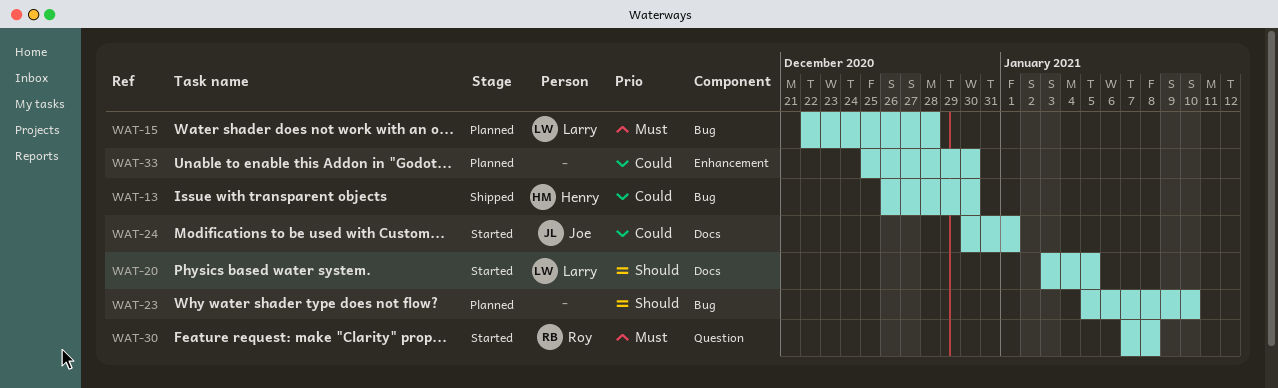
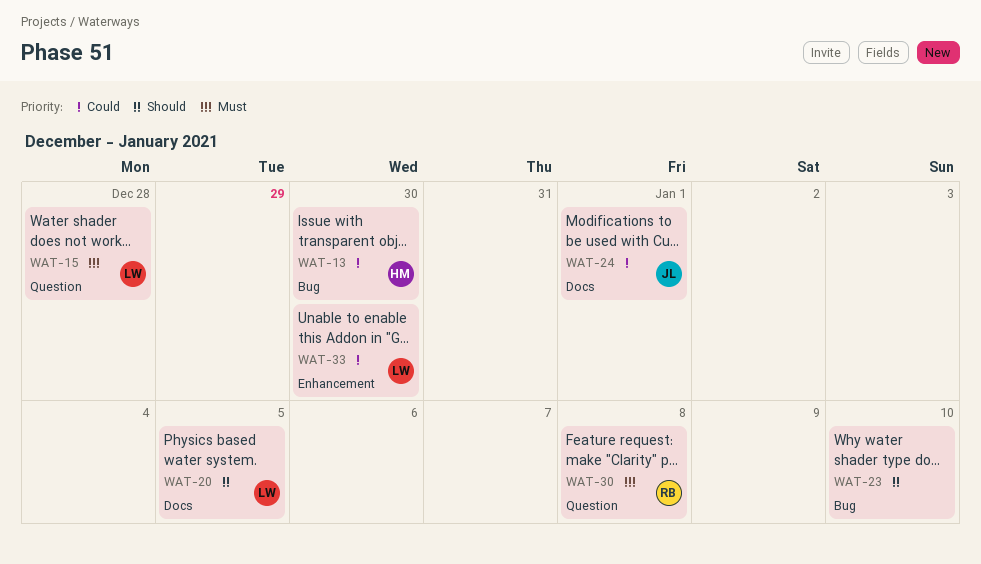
WAT-15, label: Bug -> Question
WAT-33, owner: none -> Larry

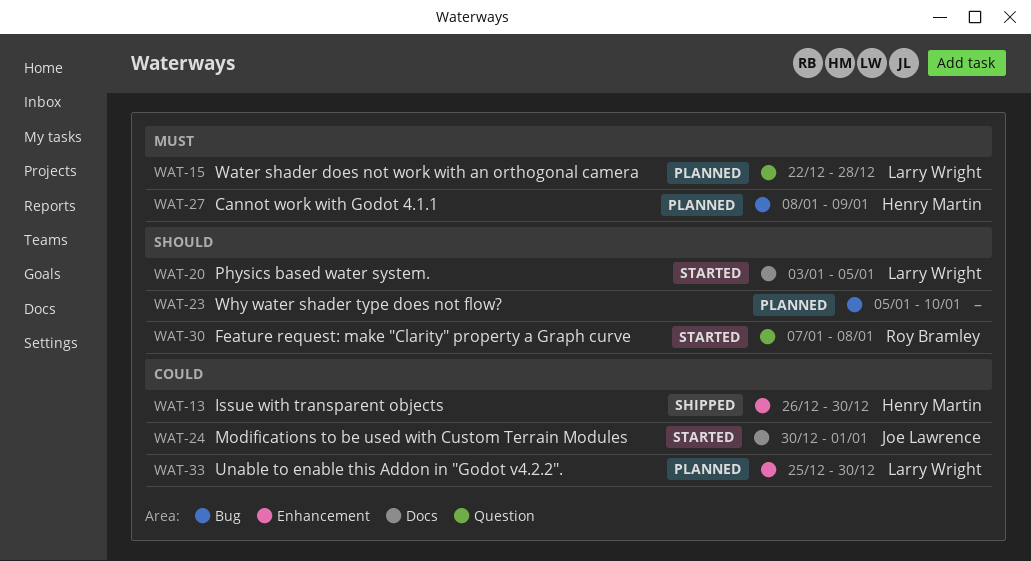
WAT-13, label: Bug -> Enhancement
WAT-27: none -> present
WAT-30, priority: Must -> Should

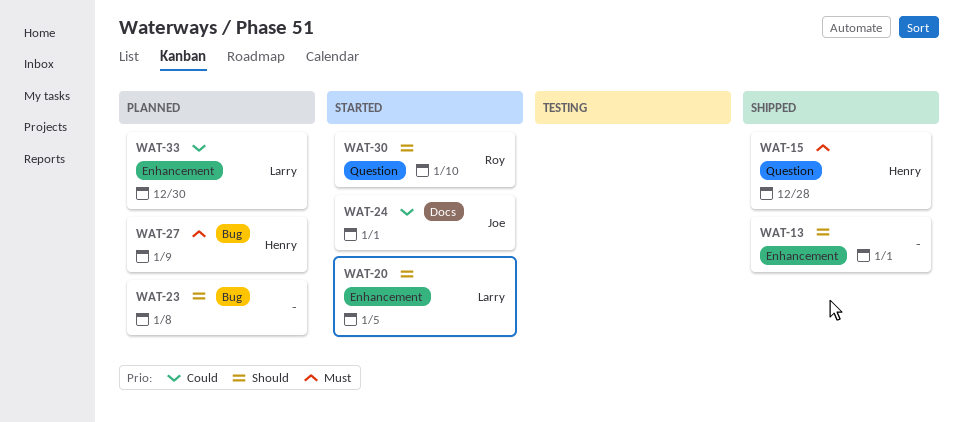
WAT-13, owner: Henry Martin -> none
WAT-13, priority: Could -> Should
WAT-13, due: Dec 30 -> Jan 1
WAT-15, status: Planned -> Shipped
WAT-15, owner: Larry Wright -> Henry Martin
WAT-20, label: Docs -> Enhancement
WAT-23, due: Jan 10 -> Jan 8
WAT-30, due: Jan 8 -> Jan 10

